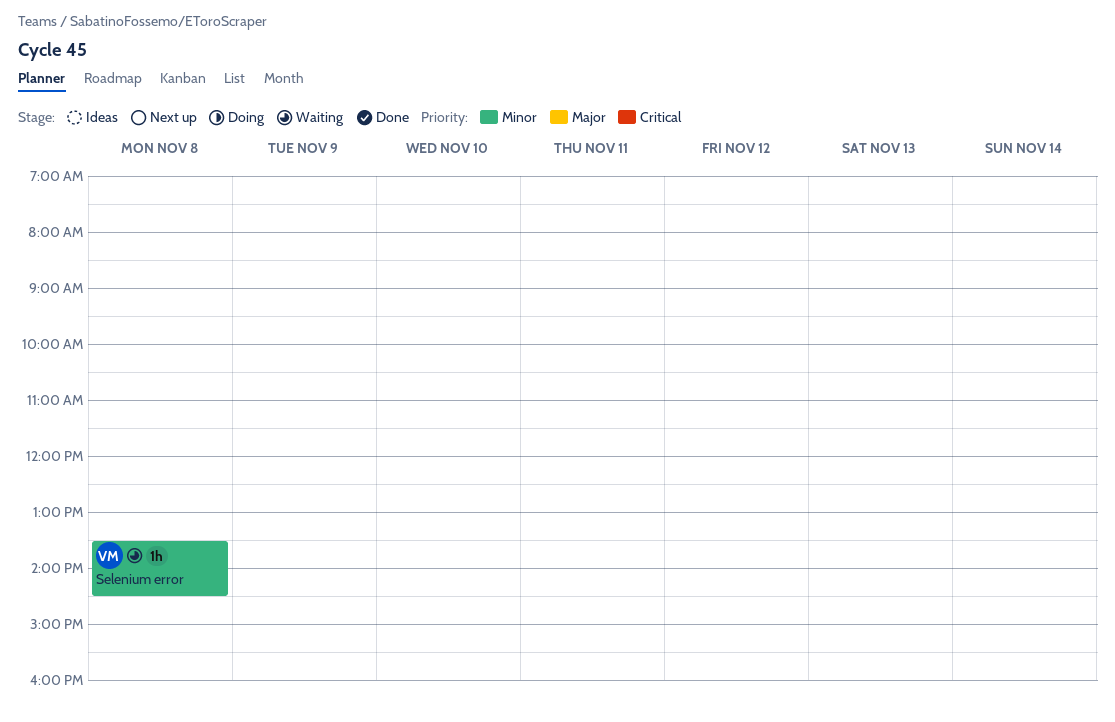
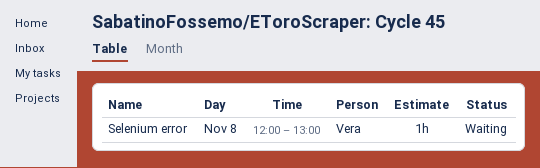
Selenium error, begins: 13:30 -> 12:00
Selenium error, ends: 14:30 -> 13:00

